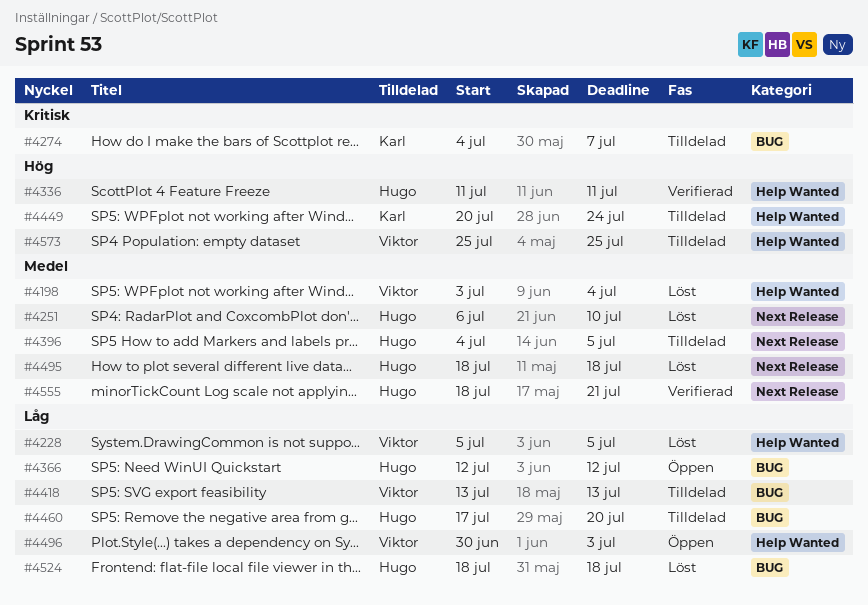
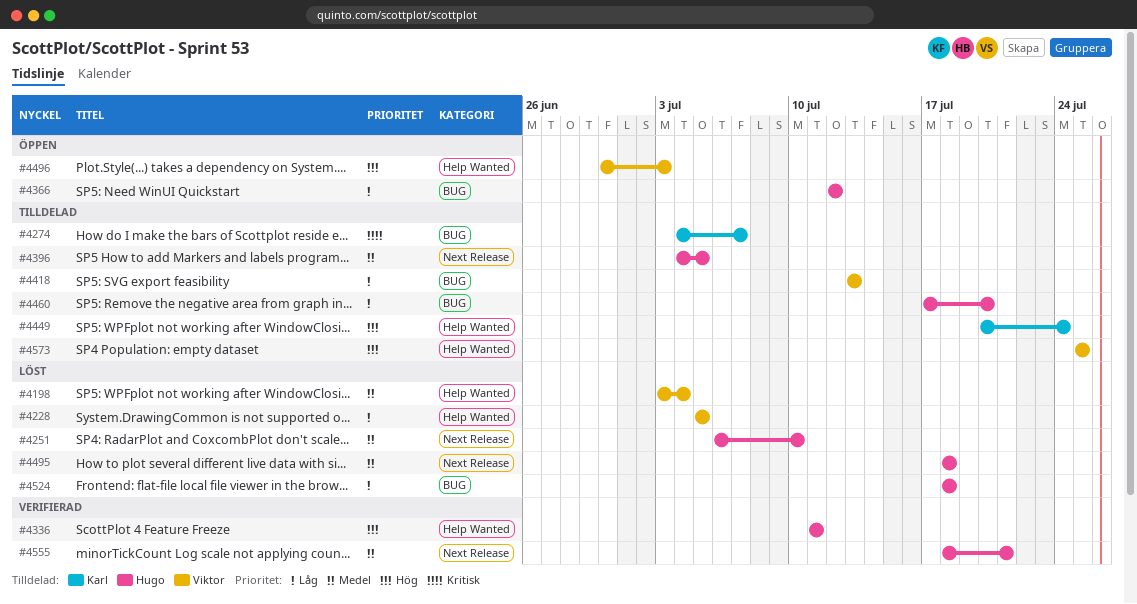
#4496, priority: Låg -> Hög

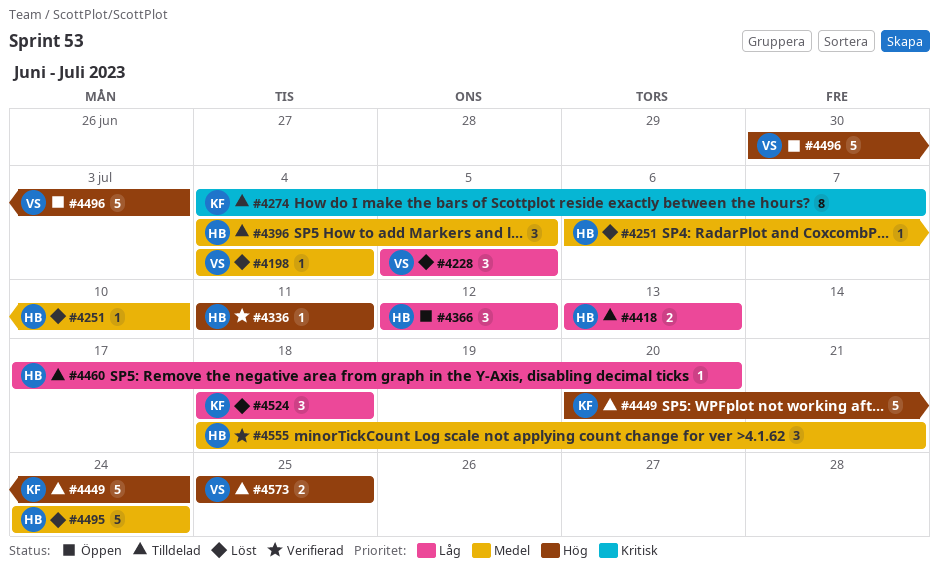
#4198, start: Jul 3 -> Jul 4
#4418, owner: Viktor -> Hugo
#4495, start: Jul 18 -> Jul 24
#4495, due: Jul 18 -> Jul 24
#4524, owner: Hugo -> Karl

